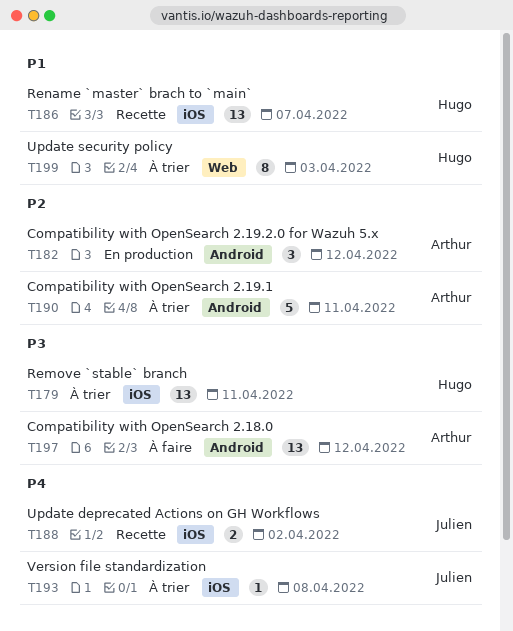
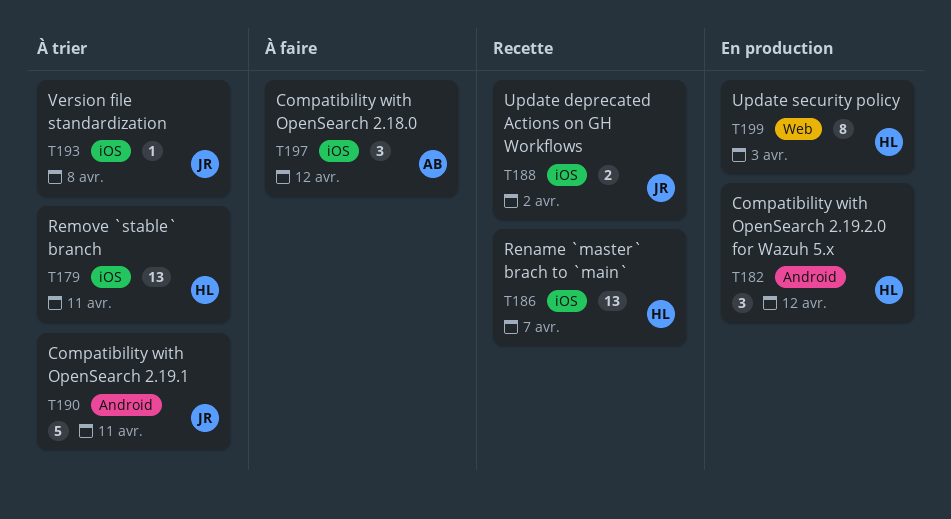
T182, owner: Arthur -> Hugo
T190, owner: Arthur -> Julien
T197, label: Android -> iOS
T197, estimate: 13 -> 3
T199, status: À trier -> En production

